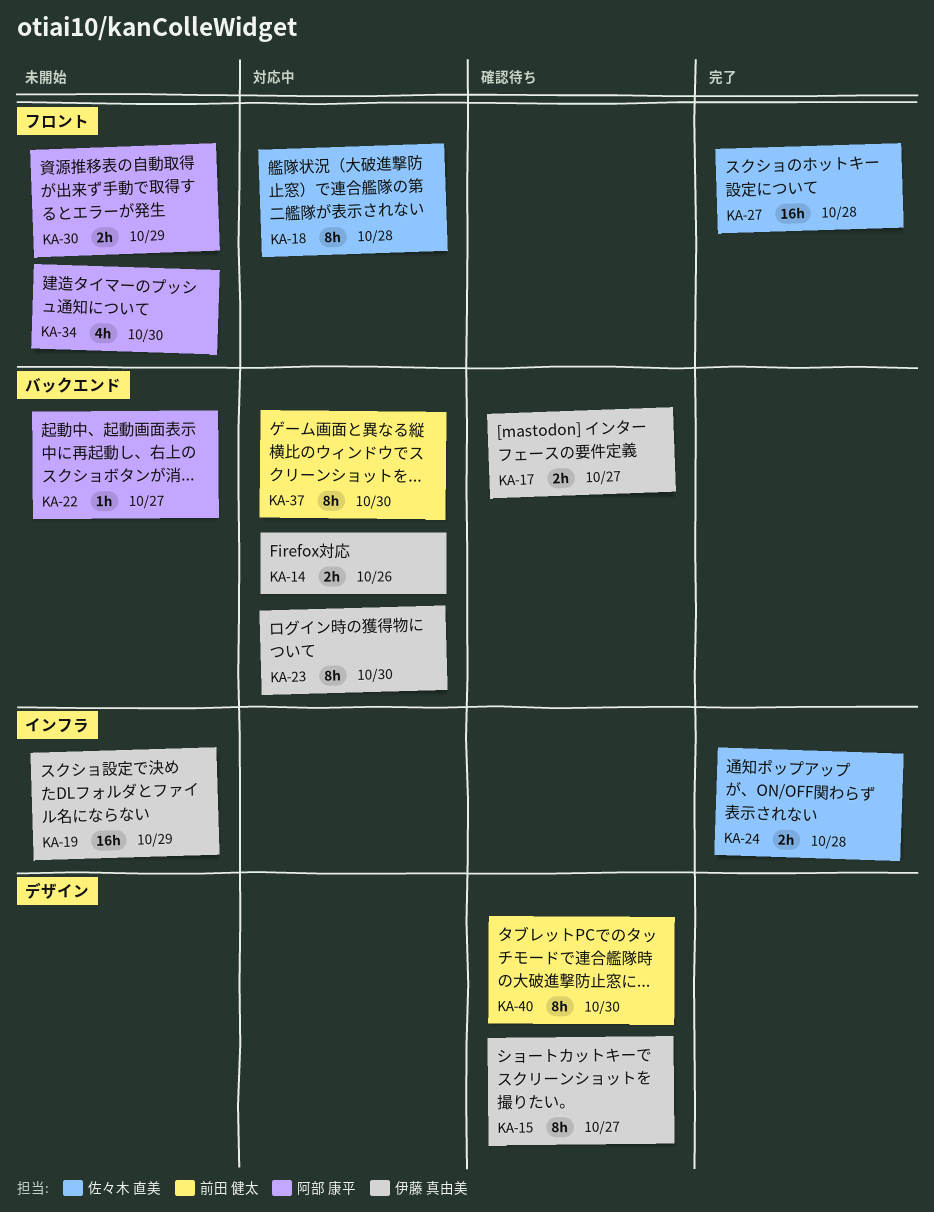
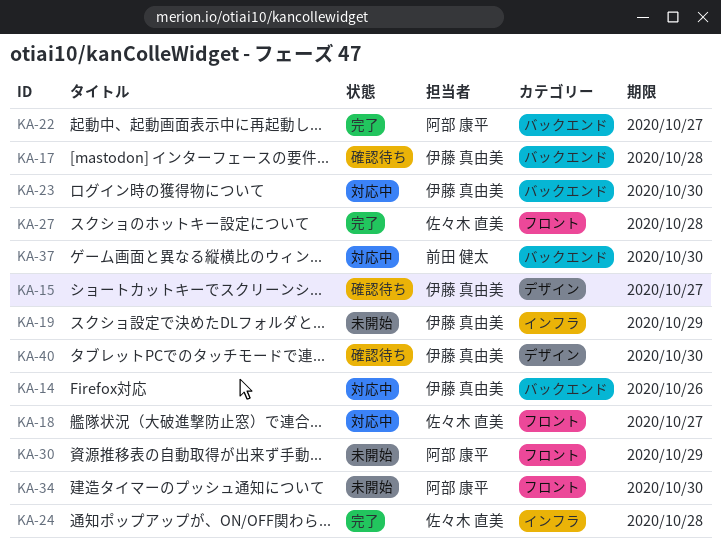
KA-17, due: Oct 27 -> Oct 28
KA-18, due: Oct 28 -> Oct 27
KA-22, status: 未開始 -> 完了
KA-40, owner: 前田 健太 -> 伊藤 真由美

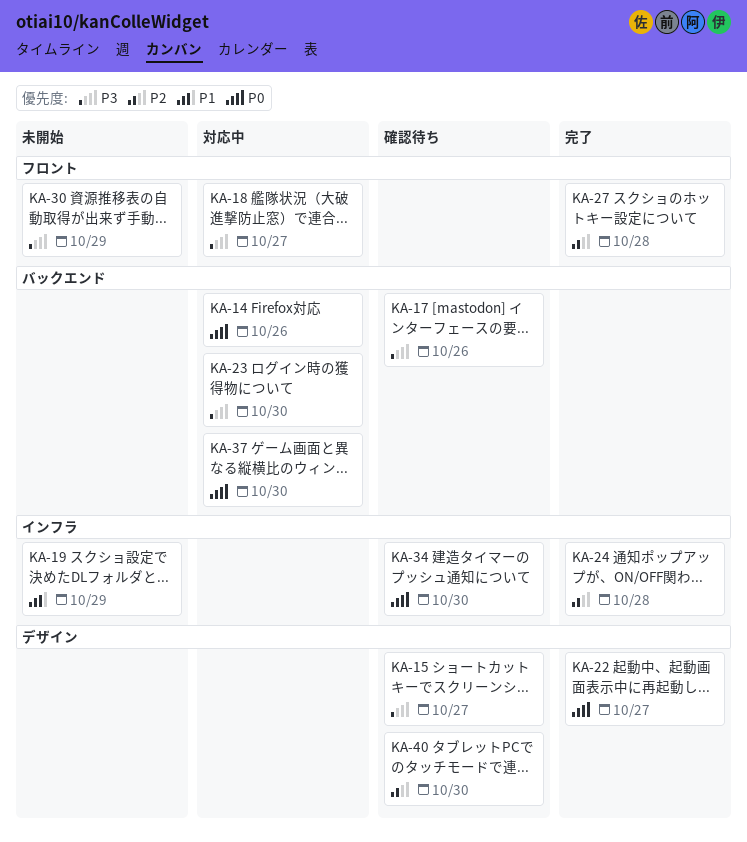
KA-17, due: Oct 28 -> Oct 26
KA-22, label: バックエンド -> デザイン
KA-34, status: 未開始 -> 確認待ち
KA-34, label: フロント -> インフラ

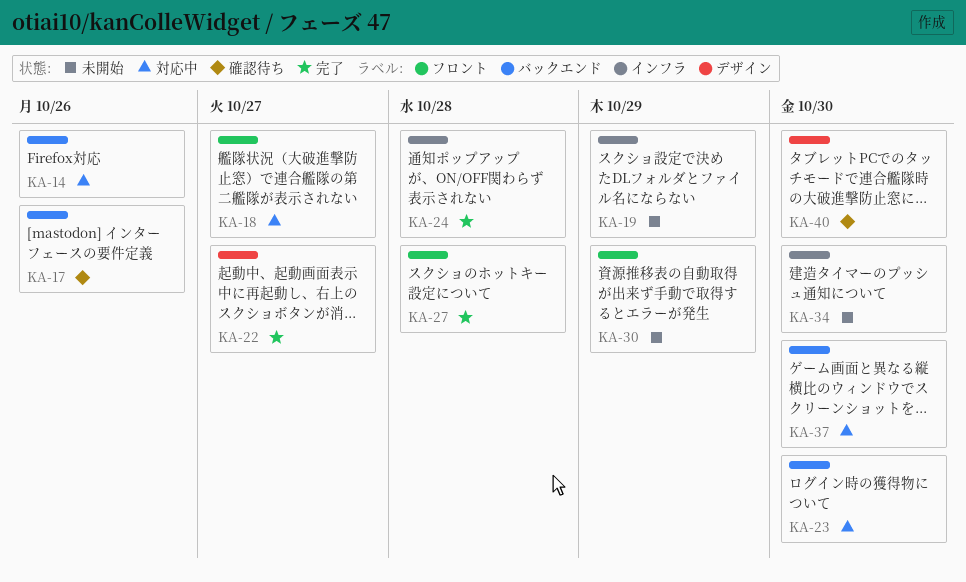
KA-15: present -> none
KA-34, status: 確認待ち -> 未開始

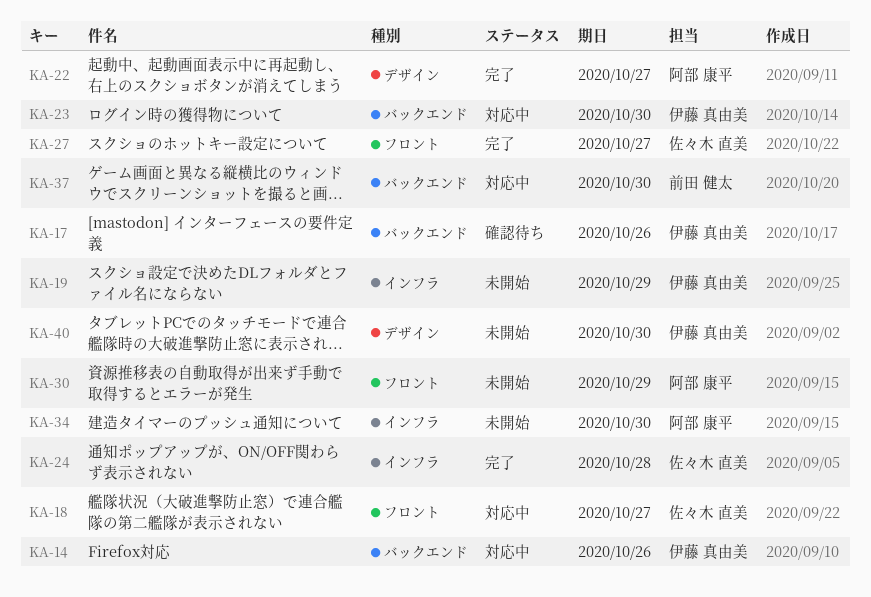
KA-27, due: Oct 28 -> Oct 27
KA-40, status: 確認待ち -> 未開始

